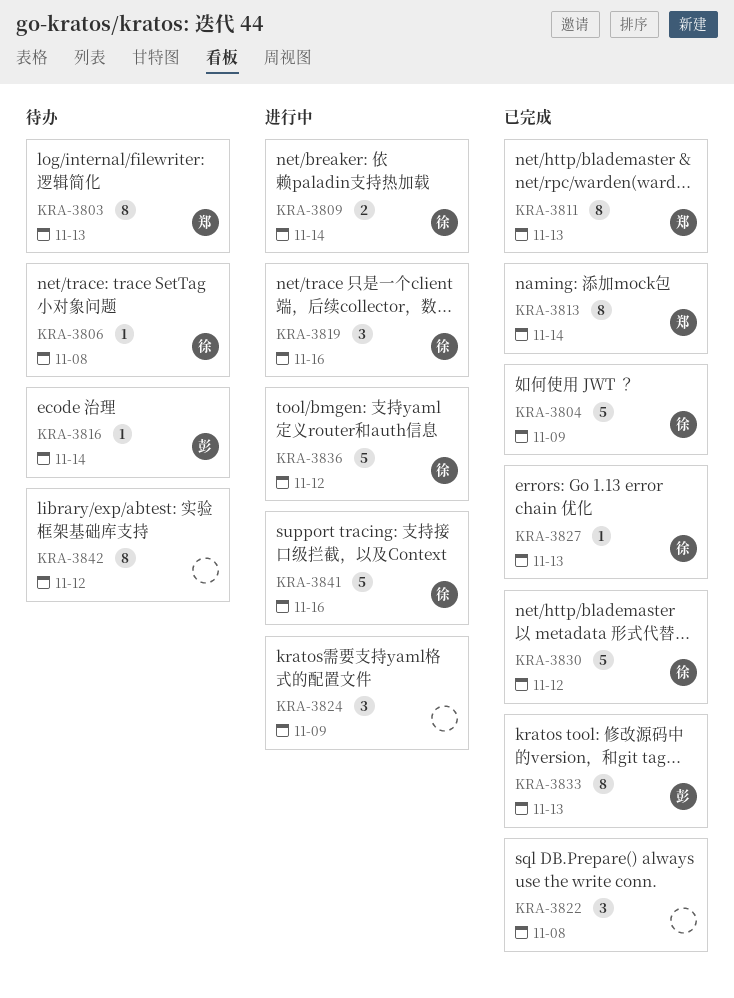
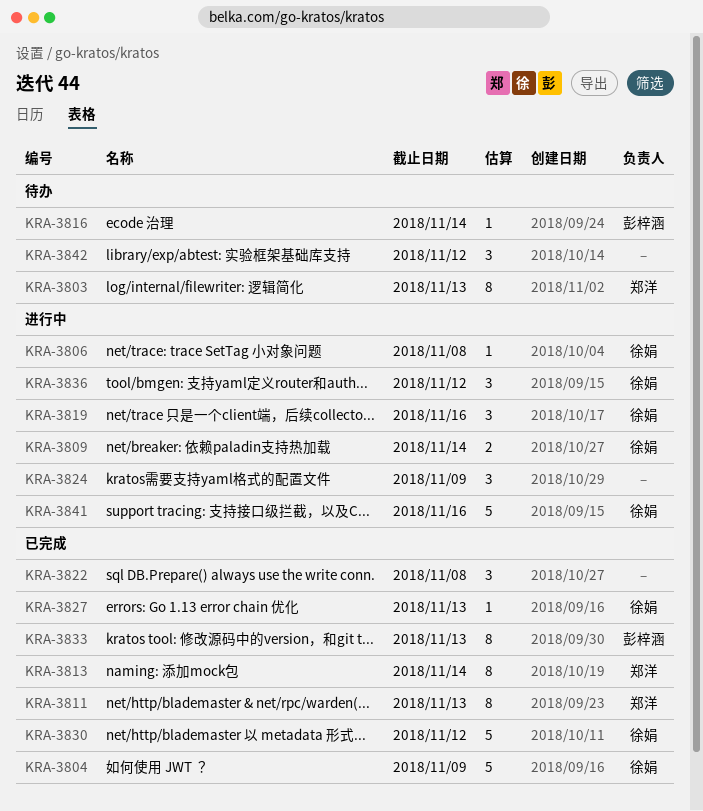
KRA-3806, status: 待办 -> 进行中
KRA-3836, estimate: 5 -> 3
KRA-3842, estimate: 8 -> 3

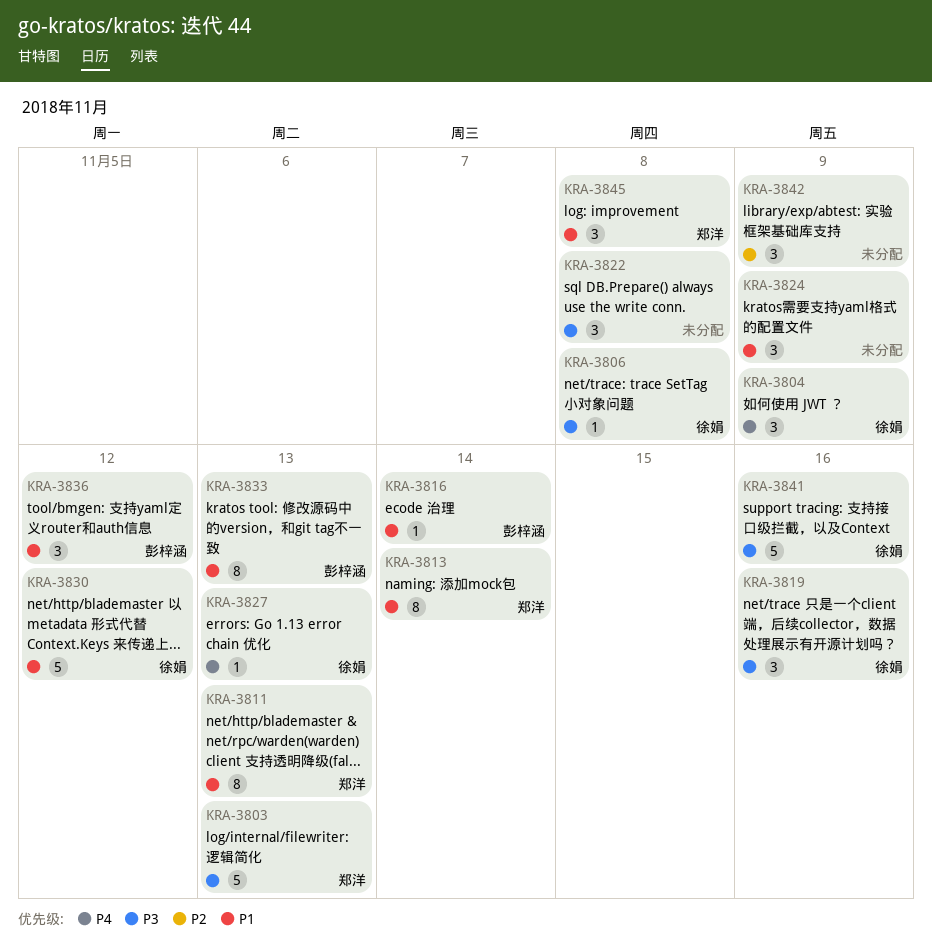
KRA-3803, estimate: 8 -> 5
KRA-3804, estimate: 5 -> 3
KRA-3809: present -> none
KRA-3836, owner: 徐娟 -> 彭梓涵
KRA-3842, due: Nov 12 -> Nov 9
KRA-3845: none -> present

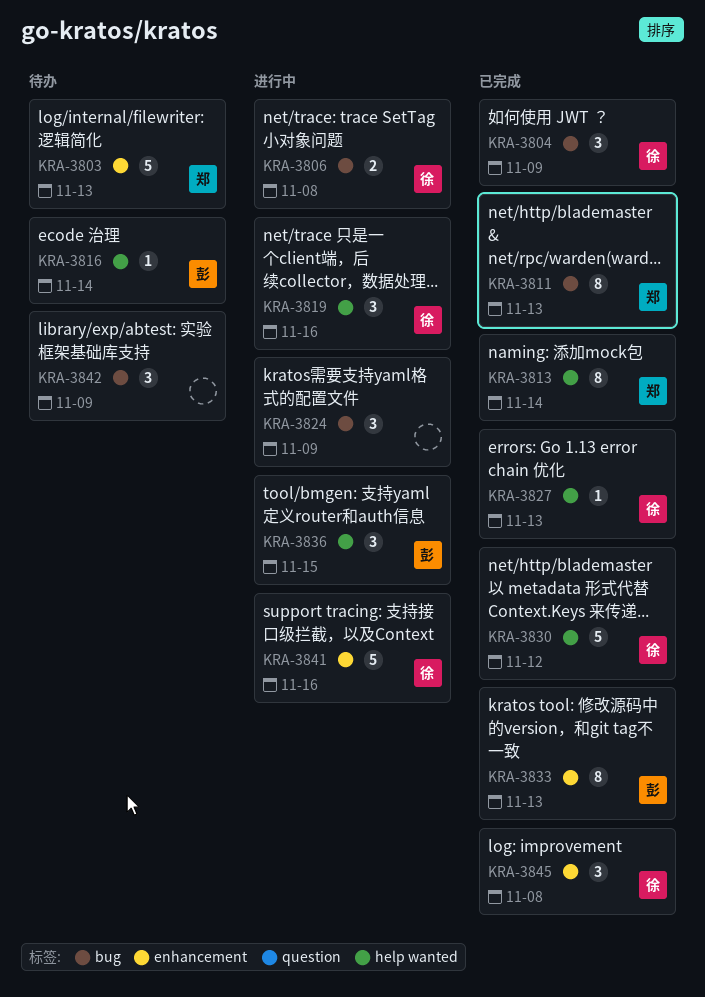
KRA-3806, estimate: 1 -> 2
KRA-3822: present -> none
KRA-3836, due: Nov 12 -> Nov 15
KRA-3845, owner: 郑洋 -> 徐娟

